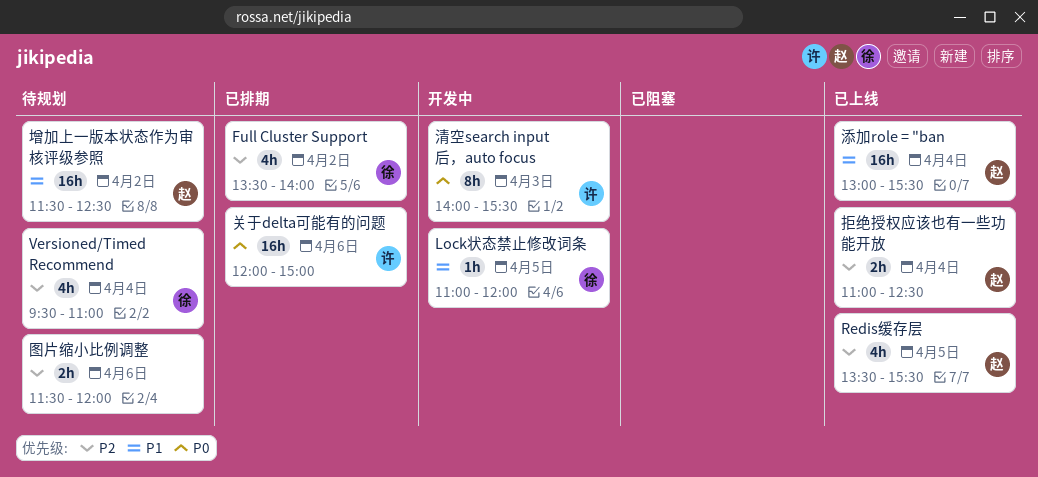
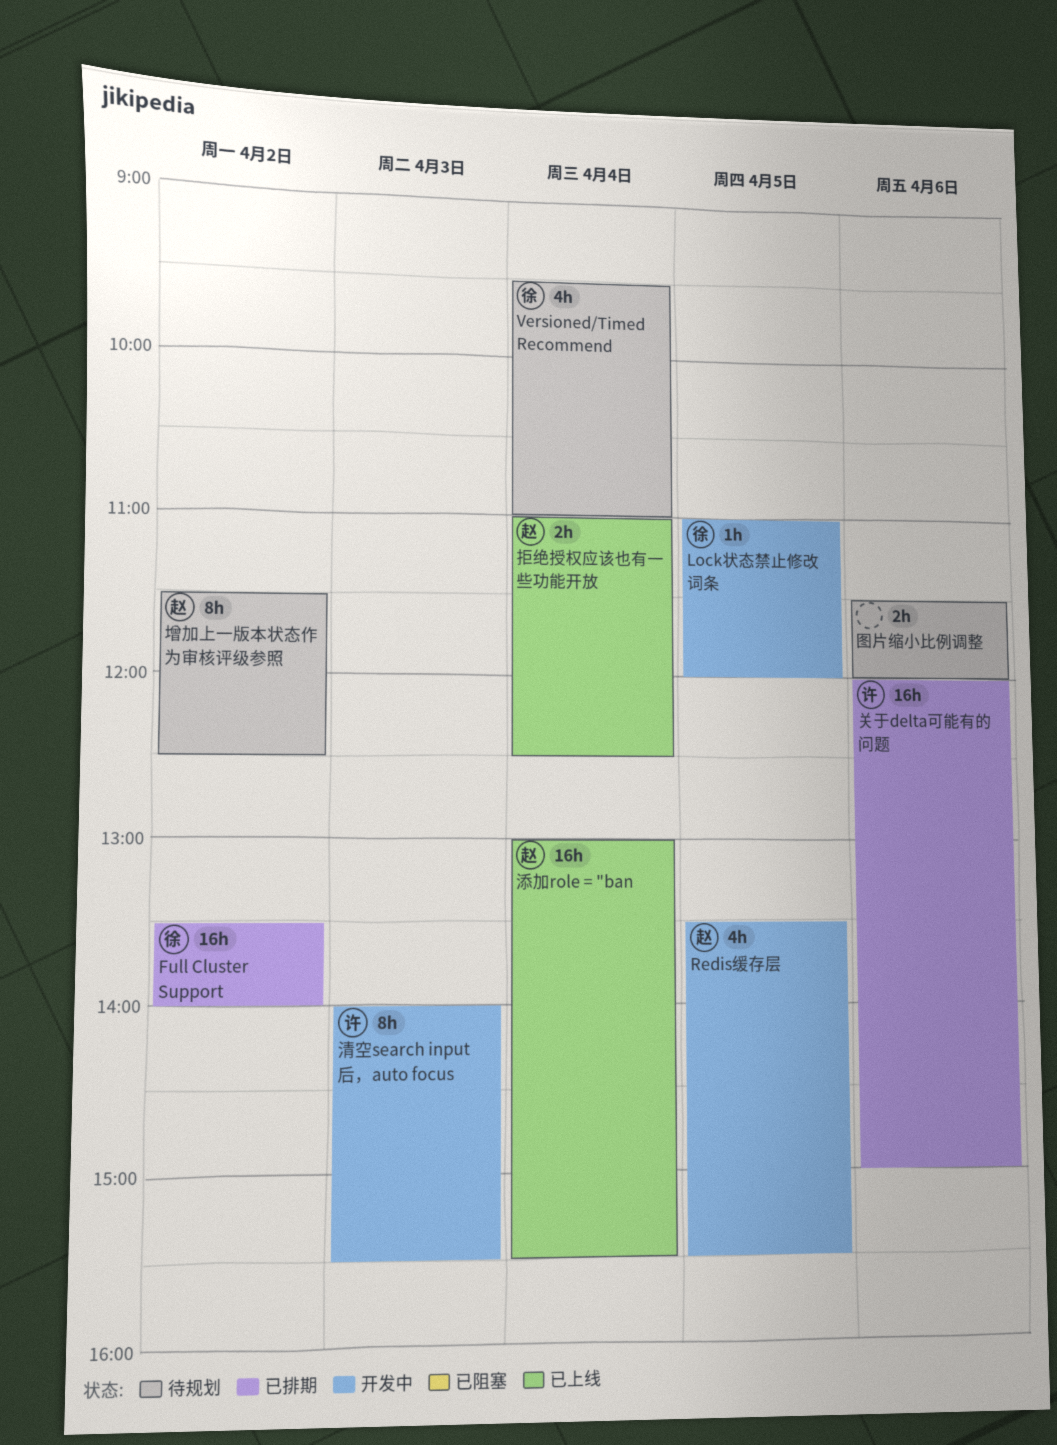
Full Cluster Support, estimate: 4h -> 16h
Redis缓存层, status: 已上线 -> 开发中
增加上一版本状态作为审核评级参照, estimate: 16h -> 8h

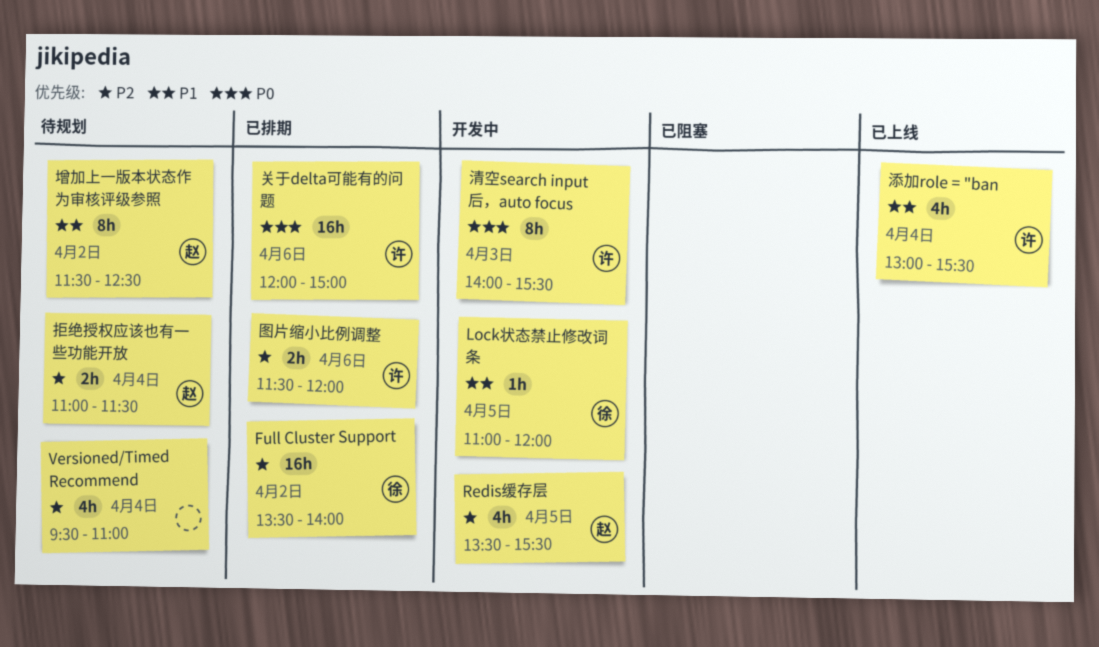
Versioned/Timed Recommend, owner: 徐 -> none
图片缩小比例调整, status: 待规划 -> 已排期
图片缩小比例调整, owner: none -> 许
拒绝授权应该也有一些功能开放, status: 已上线 -> 待规划
拒绝授权应该也有一些功能开放, ends: 12:30 -> 11:30
添加role = "ban, owner: 赵 -> 许
添加role = "ban, estimate: 16h -> 4h

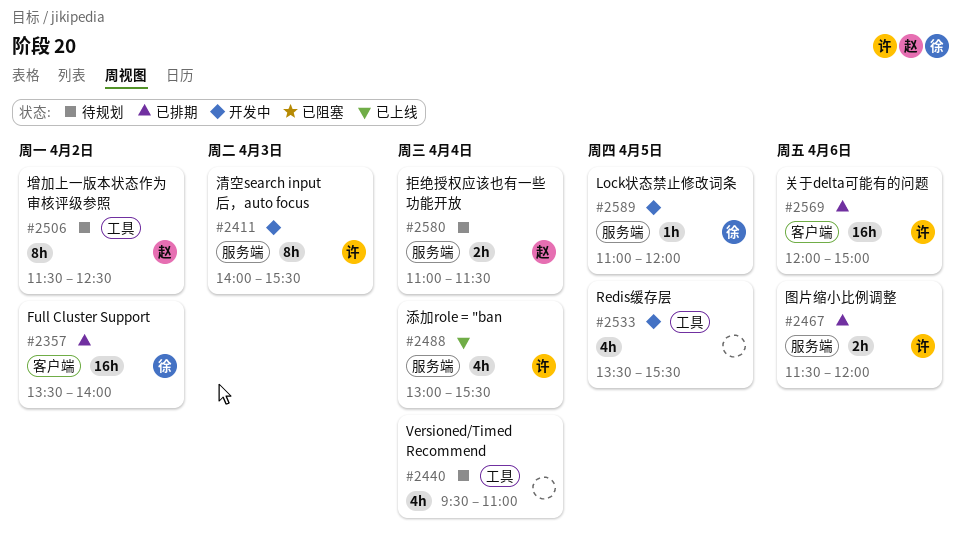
Redis缓存层, owner: 赵 -> none

